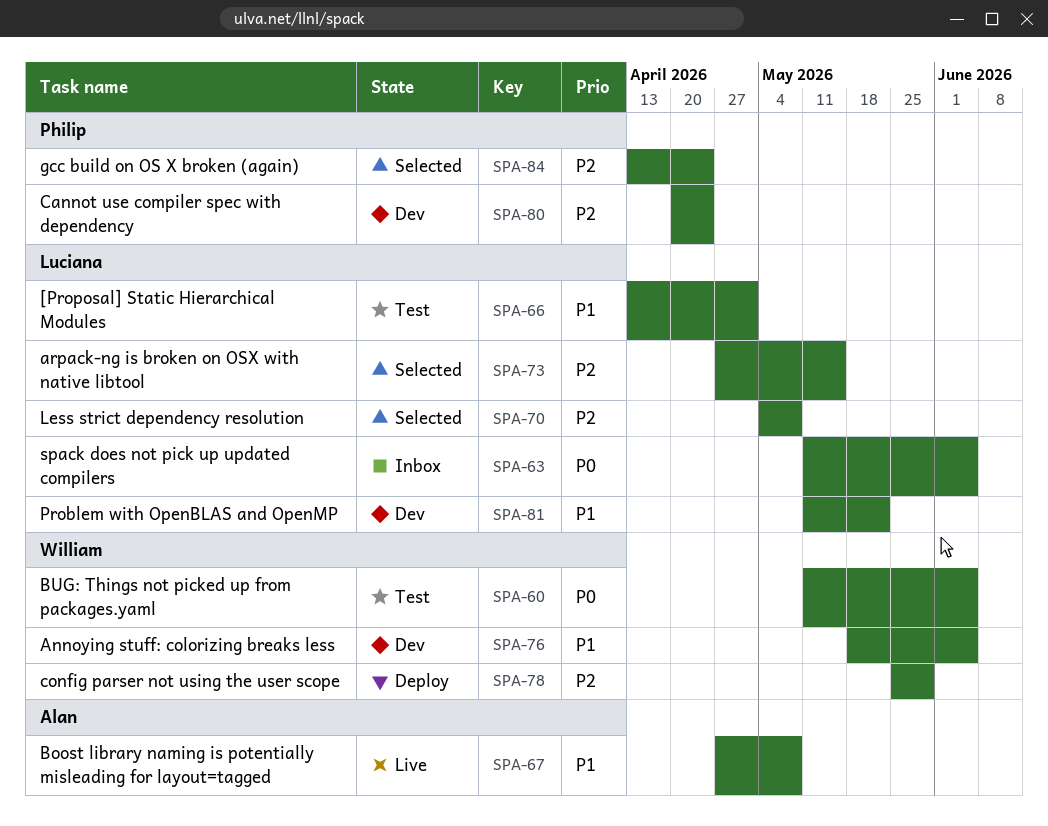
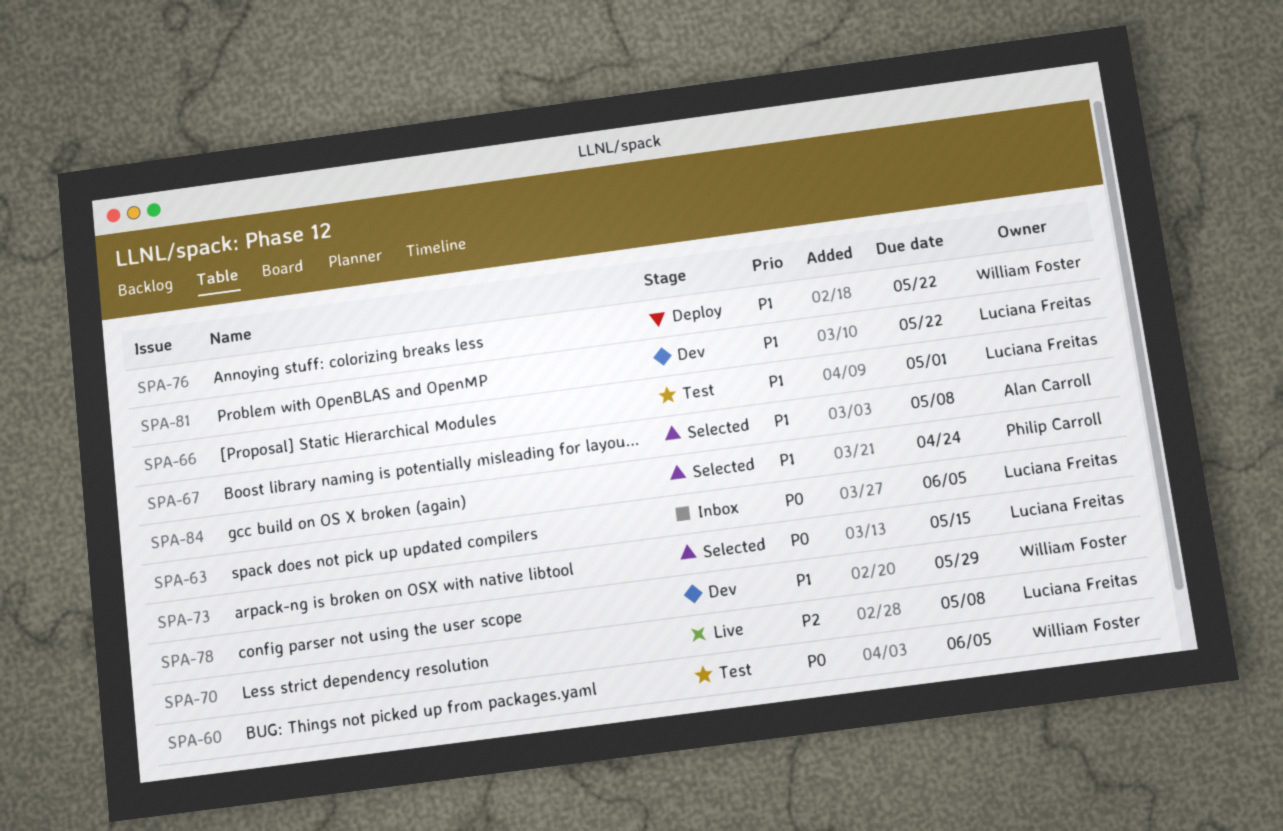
SPA-67, status: Live -> Selected
SPA-70, status: Selected -> Live
SPA-73, priority: P2 -> P0
SPA-76, status: Dev -> Deploy
SPA-76, due: Jun 5 -> May 22
SPA-78, status: Deploy -> Dev
SPA-78, priority: P2 -> P1
SPA-80: present -> none
SPA-84, priority: P2 -> P1

